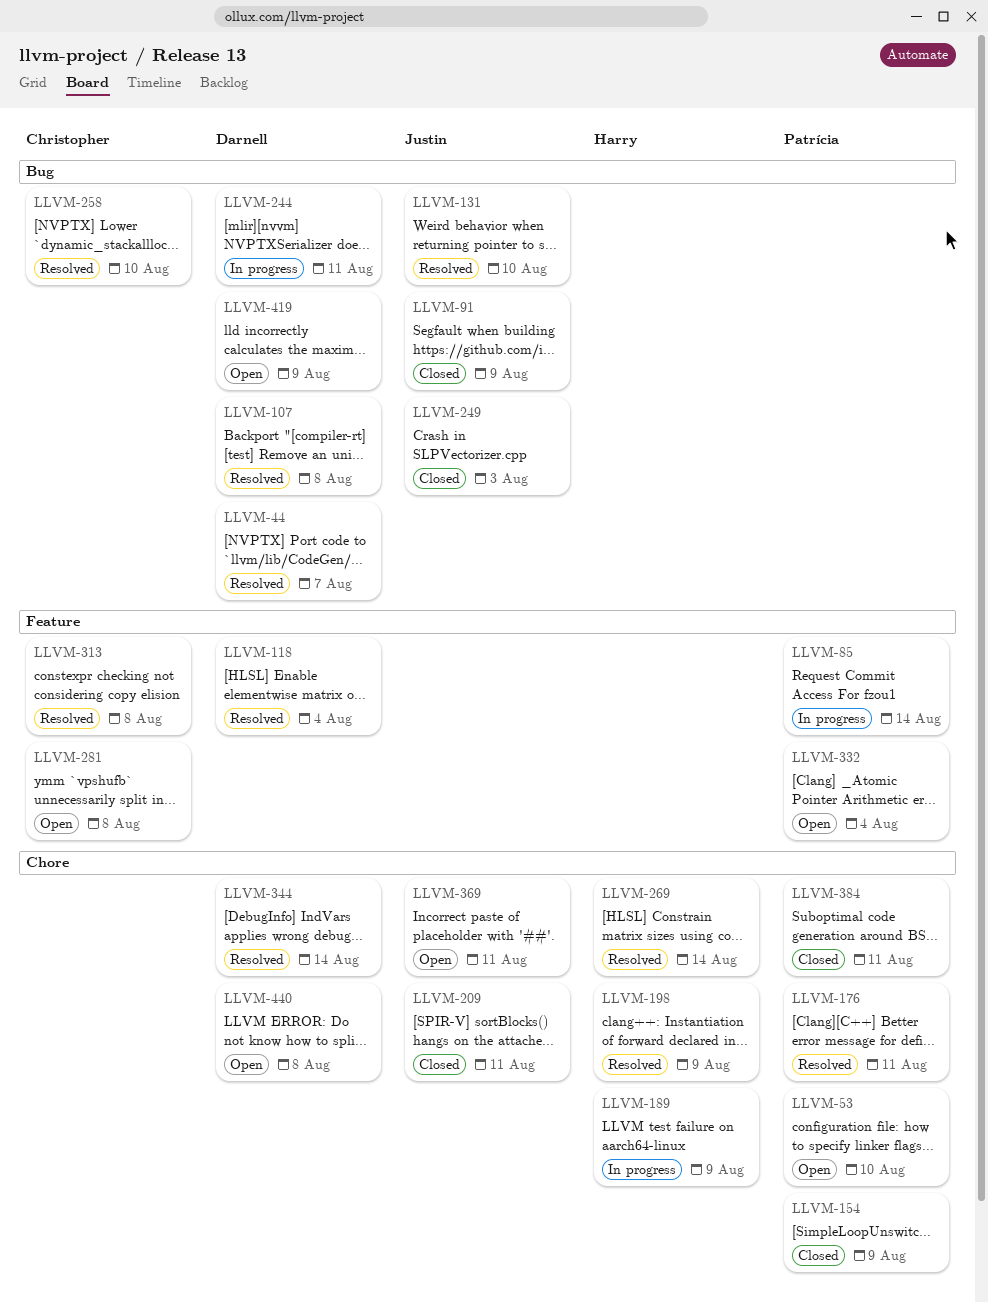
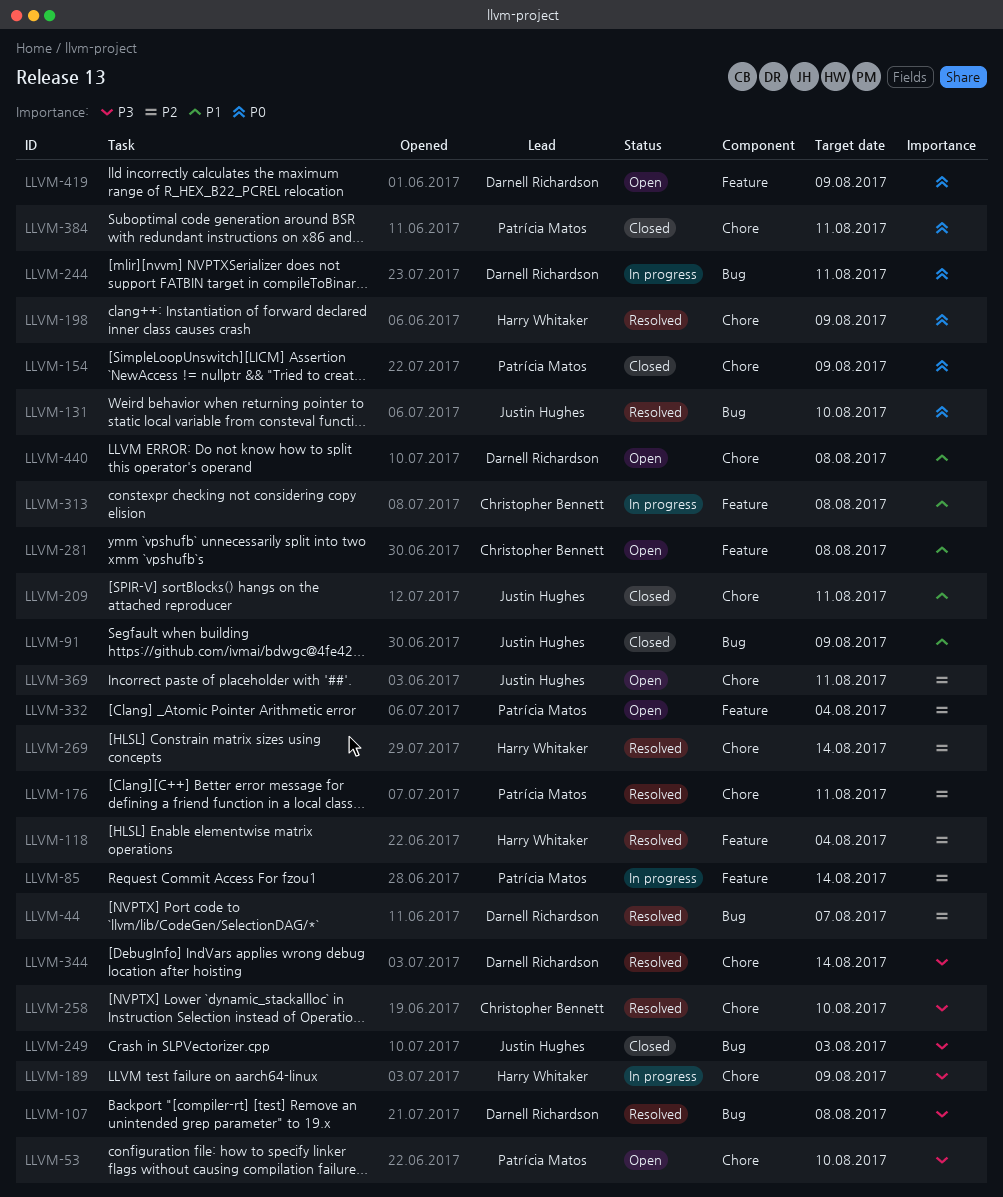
LLVM-118, owner: Darnell Richardson -> Harry Whitaker
LLVM-258, label: Bug -> Chore
LLVM-313, status: Resolved -> In progress
LLVM-419, label: Bug -> Feature

